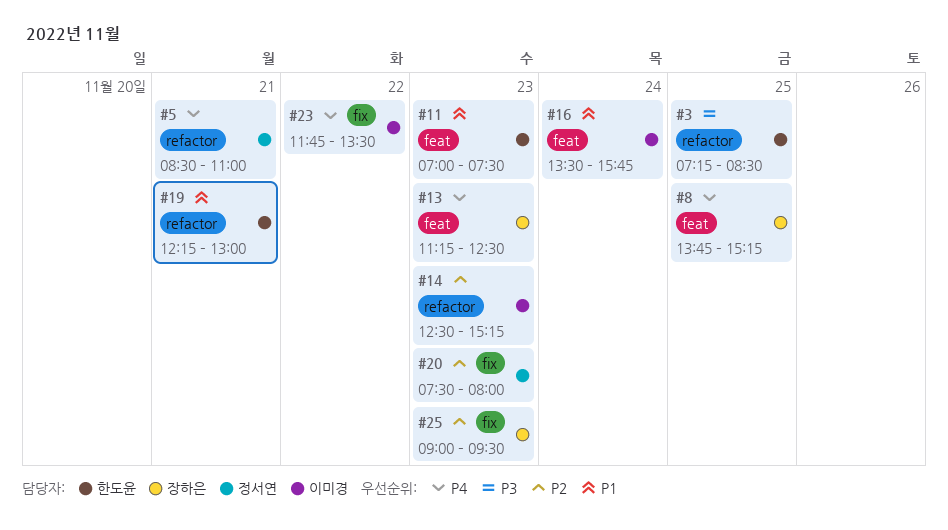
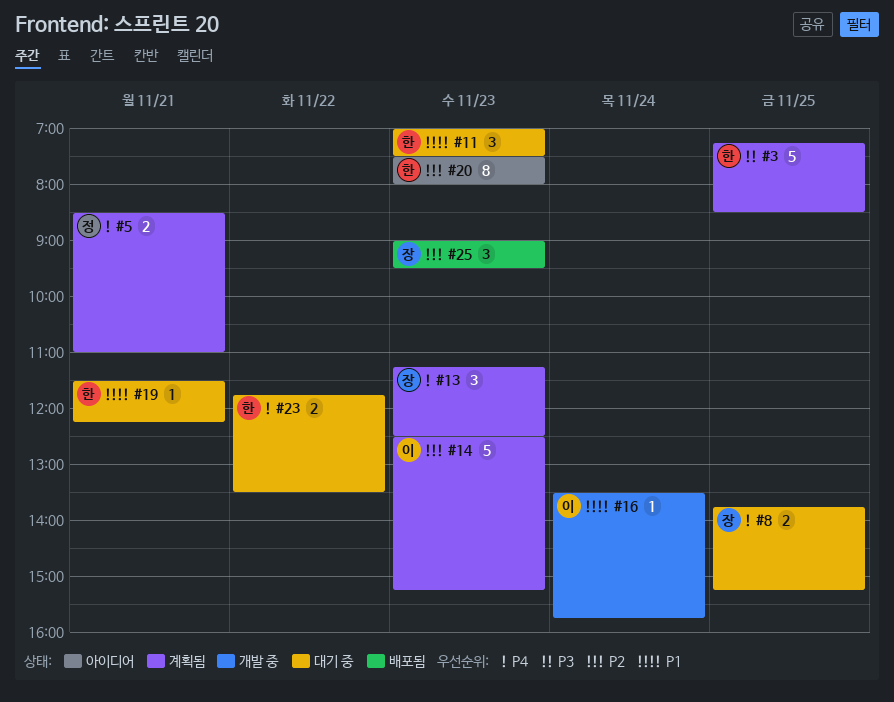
#19, begins: 12:15 -> 11:30
#19, ends: 13:00 -> 12:15
#20, owner: 정서연 -> 한도윤
#23, owner: 이미경 -> 한도윤

